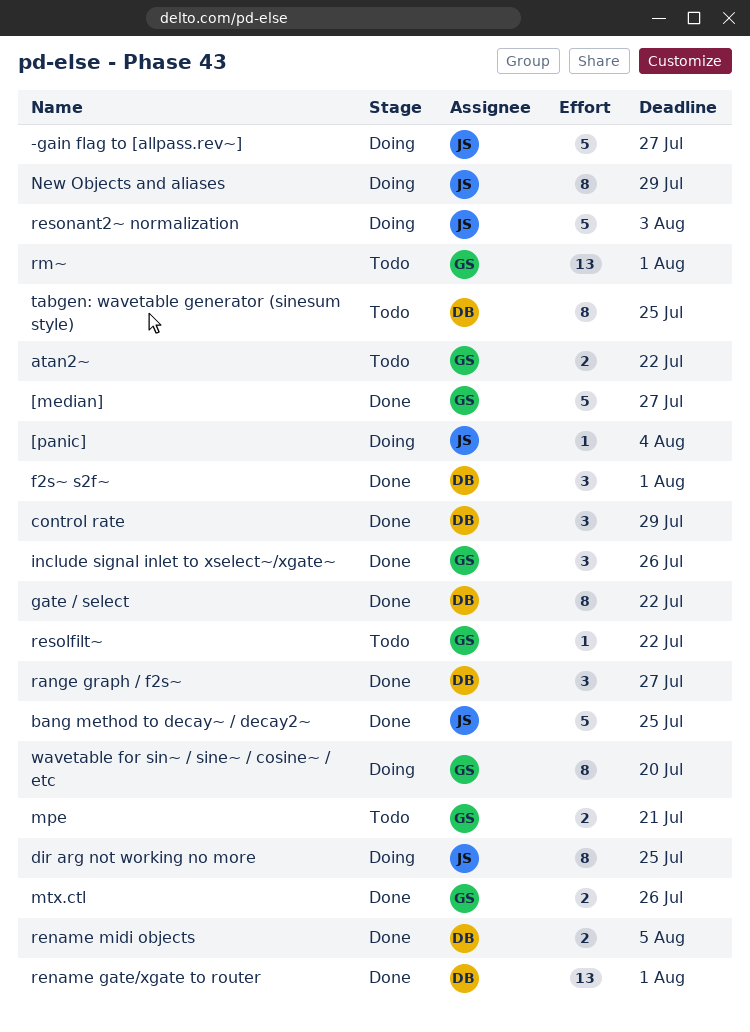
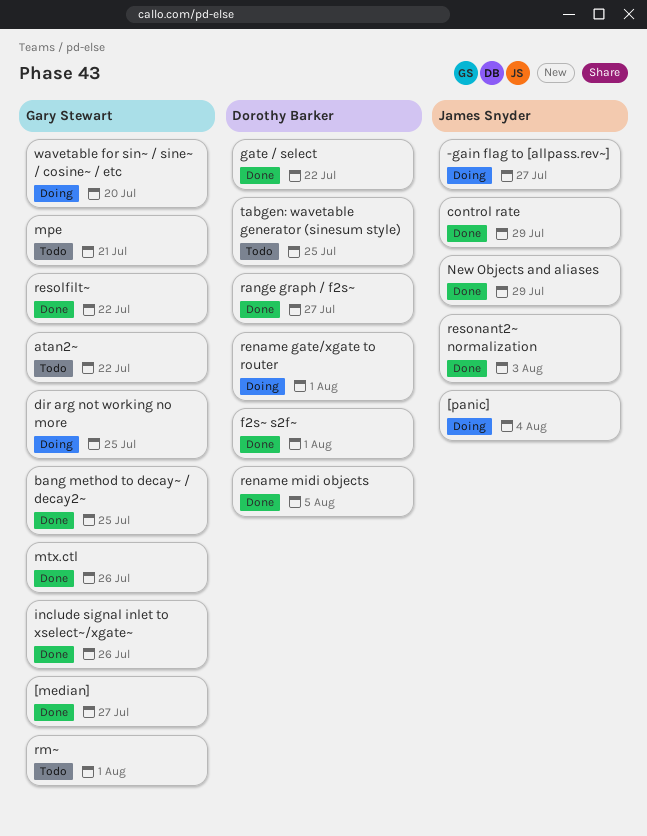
bang method to decay~ / decay2~, owner: James Snyder -> Gary Stewart
control rate, owner: Dorothy Barker -> James Snyder
dir arg not working no more, owner: James Snyder -> Gary Stewart
New Objects and aliases, status: Doing -> Done
rename gate/xgate to router, status: Done -> Doing
resolfilt~, status: Todo -> Done
resonant2~ normalization, status: Doing -> Done

